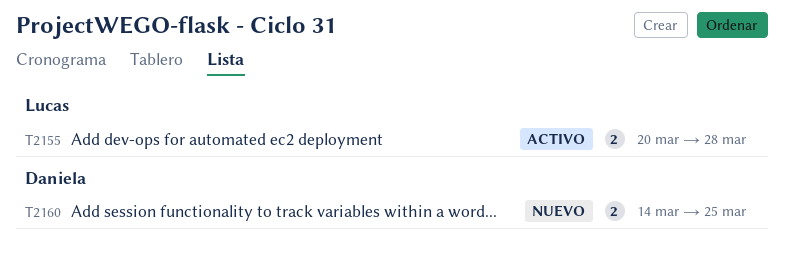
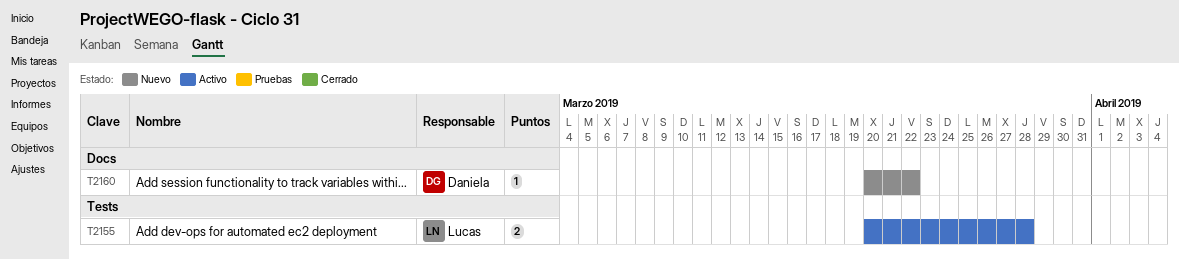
T2160, estimate: 2 -> 1
T2160, start: Mar 14 -> Mar 20
T2160, due: Mar 25 -> Mar 22

